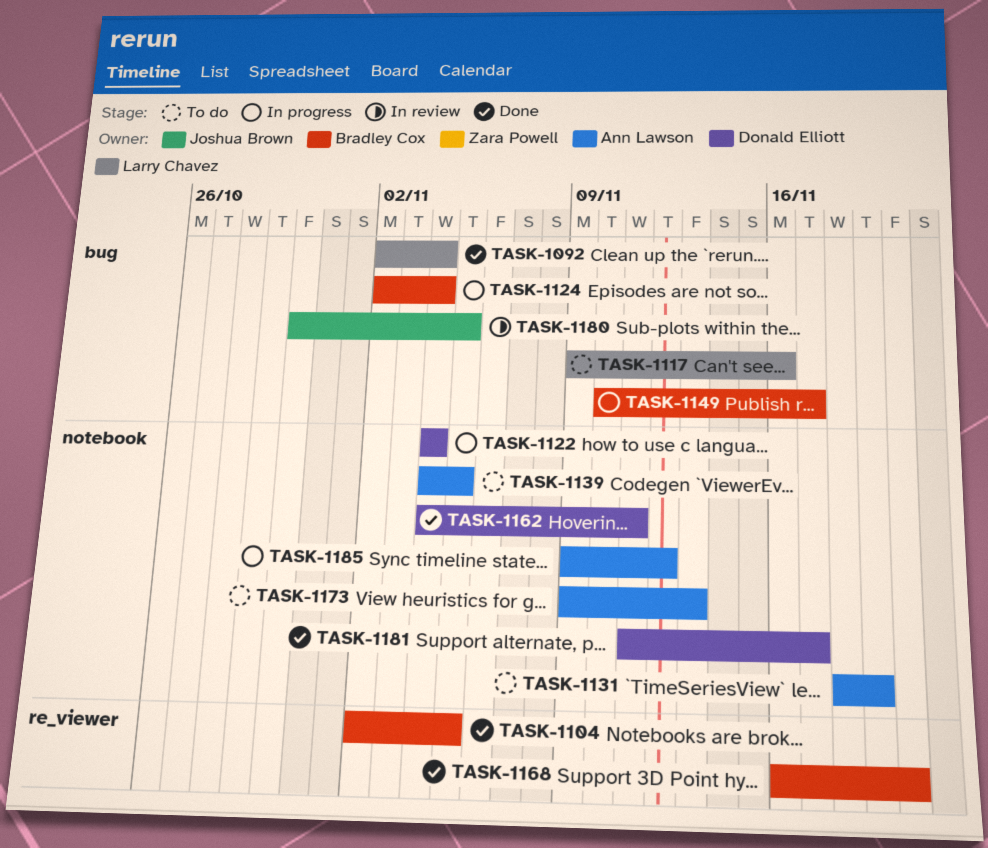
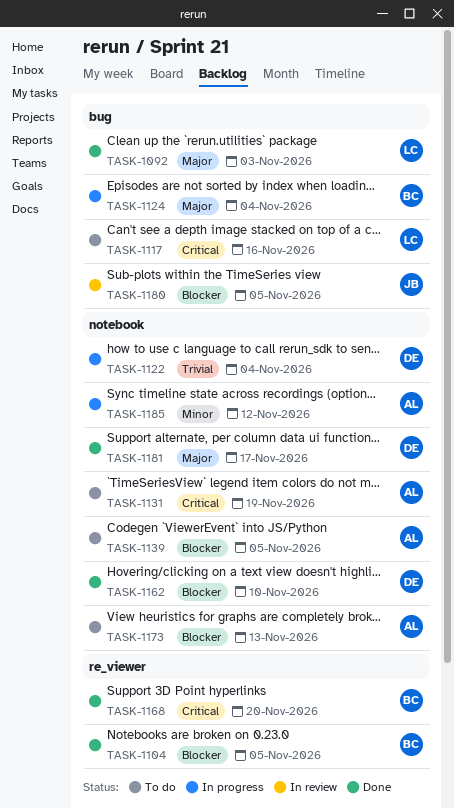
TASK-1092, due: Nov 4 -> Nov 3
TASK-1149: present -> none
TASK-1162, due: Nov 11 -> Nov 10

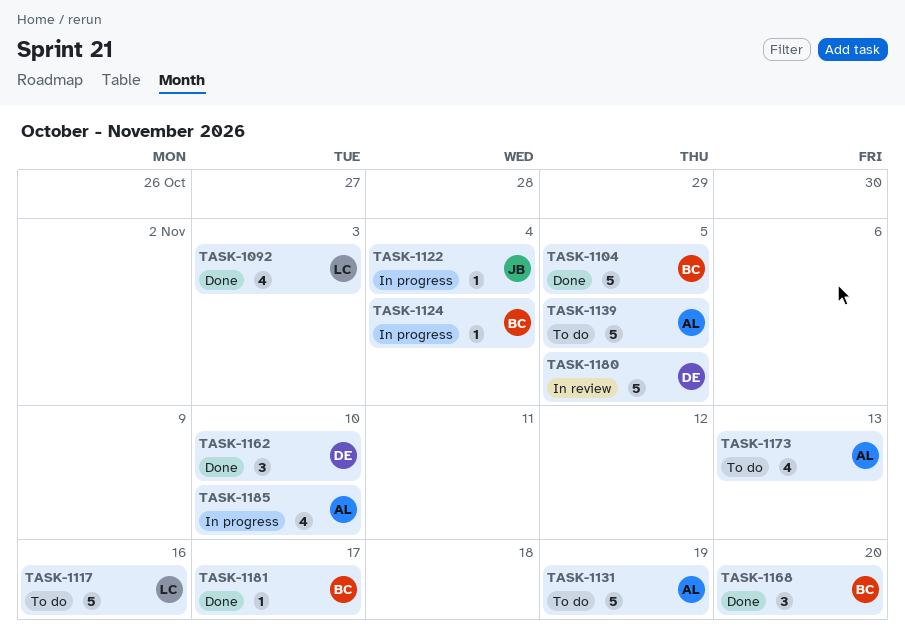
TASK-1122, owner: DE -> JB
TASK-1180, owner: JB -> DE
TASK-1181, owner: DE -> BC
TASK-1185, due: Nov 12 -> Nov 10

